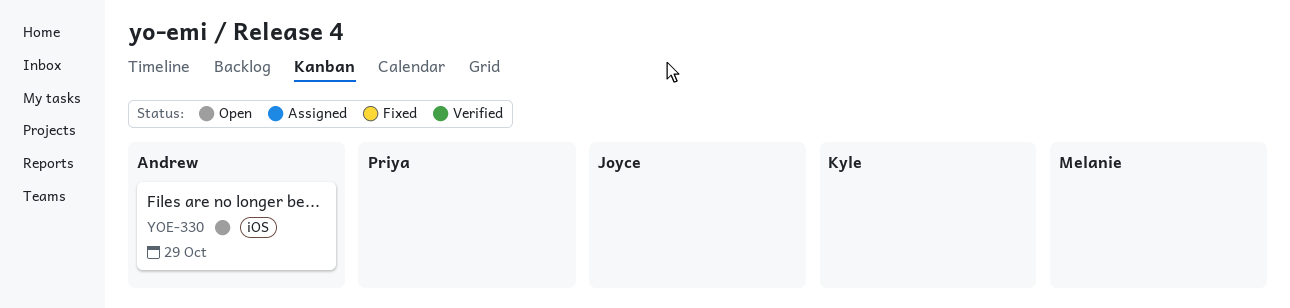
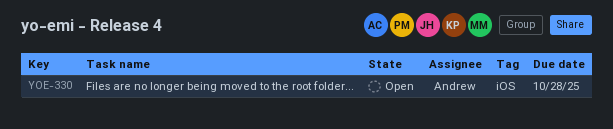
YOE-330, due: Oct 29 -> Oct 28

